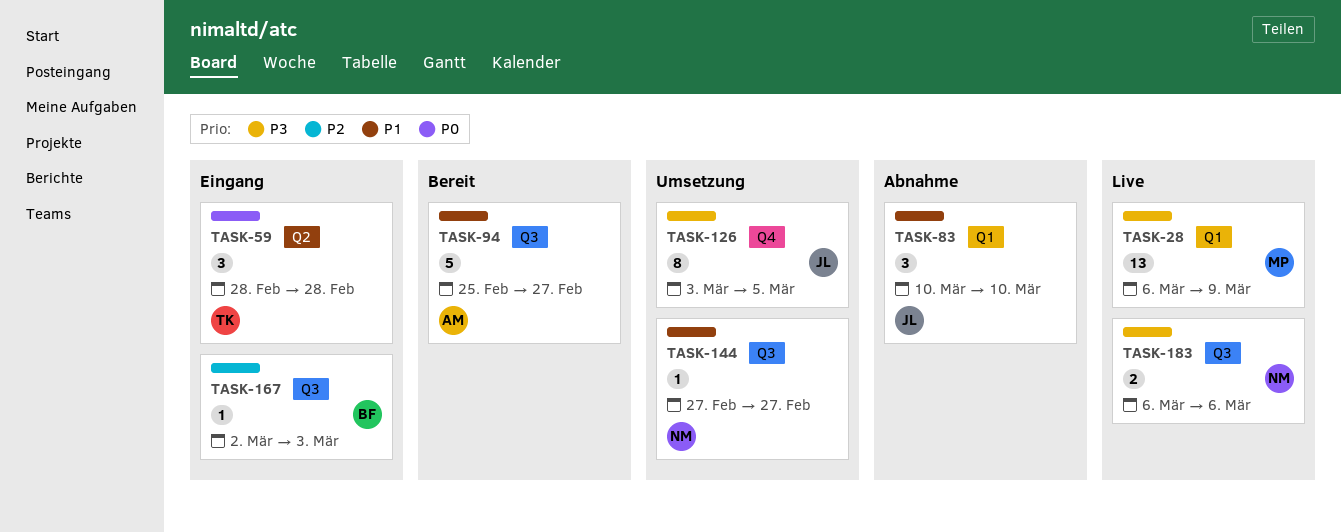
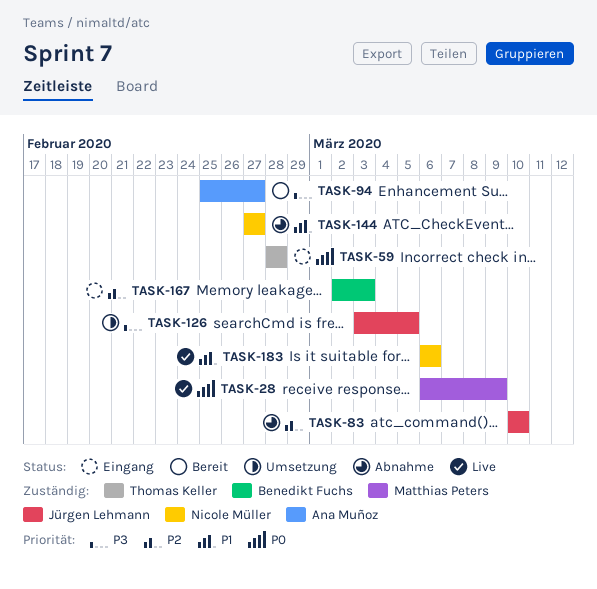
TASK-28, priority: P3 -> P0
TASK-83, priority: P1 -> P2
TASK-94, priority: P1 -> P3
TASK-144, status: Umsetzung -> Abnahme
TASK-183, priority: P3 -> P1

